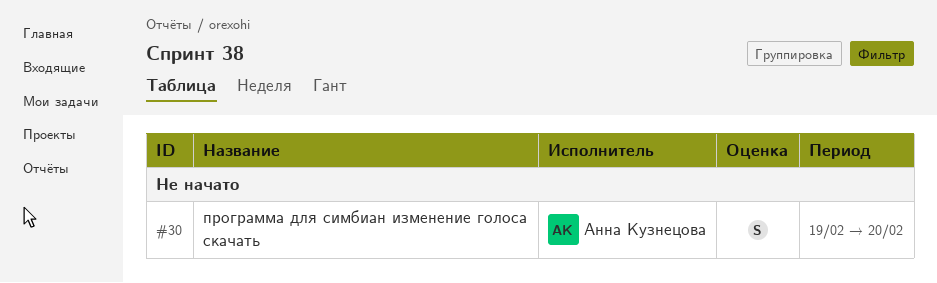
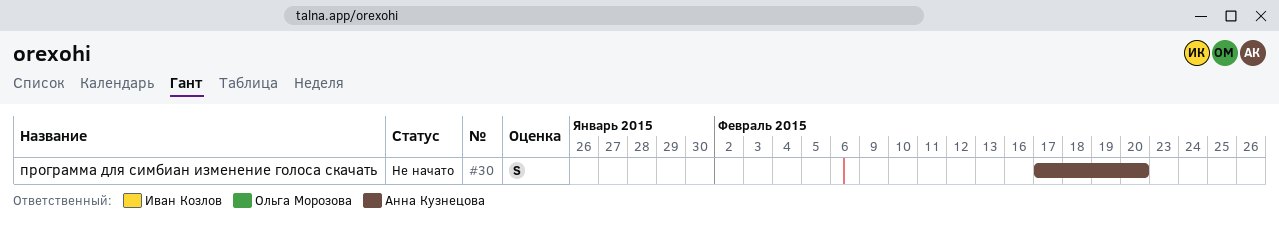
#30, start: Feb 19 -> Feb 17

